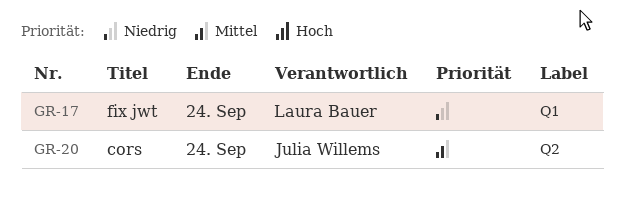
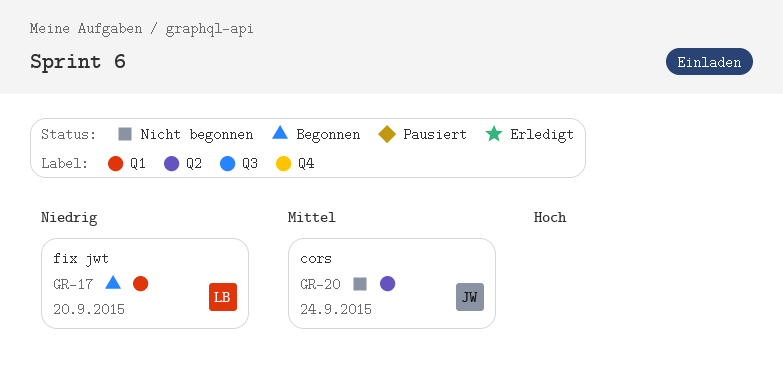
GR-17, due: Sep 24 -> Sep 20

